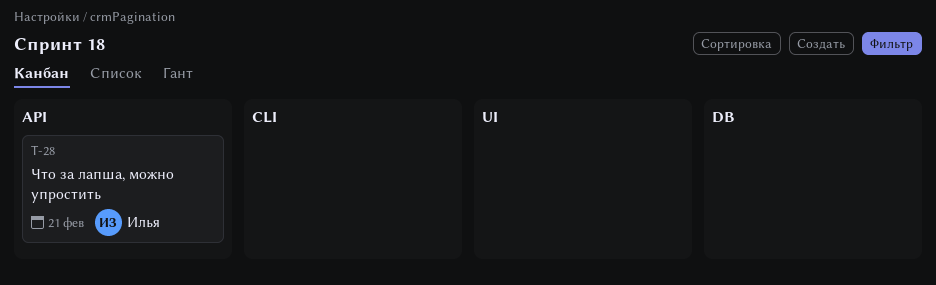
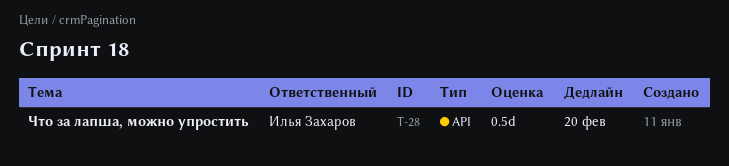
T-28, due: Feb 21 -> Feb 20

